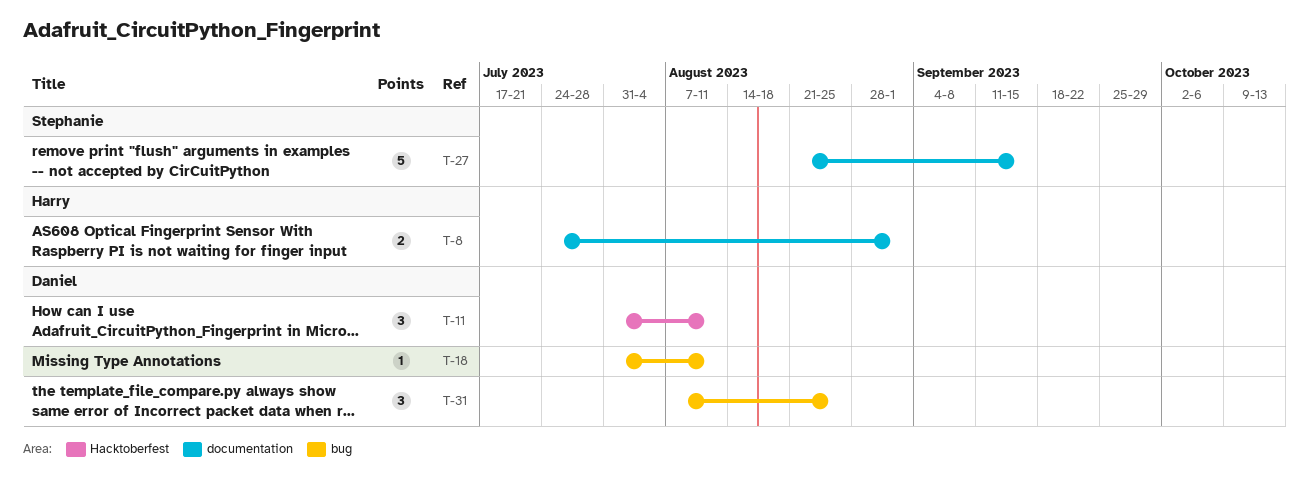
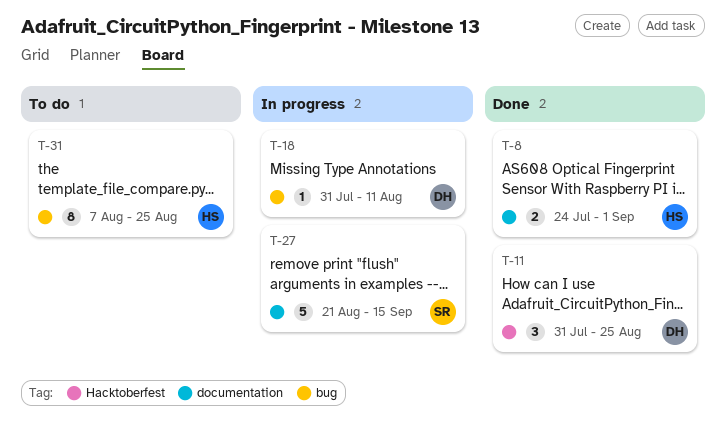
T-11, due: Aug 11 -> Aug 25
T-31, owner: Daniel -> Harry
T-31, estimate: 3 -> 8

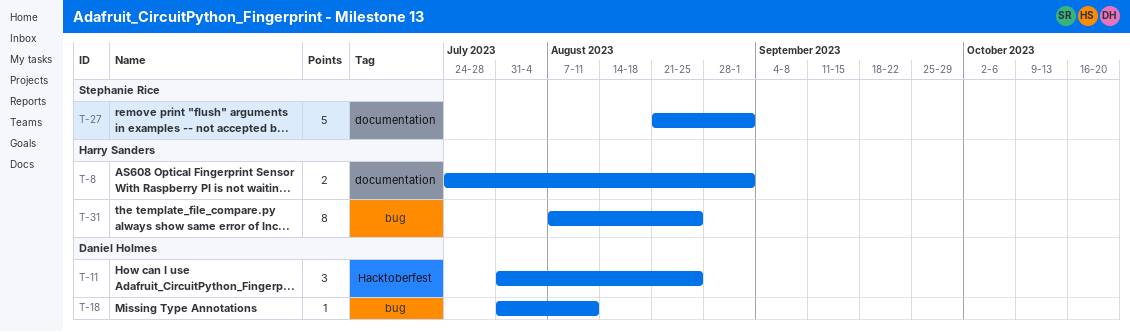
T-27, due: Sep 15 -> Sep 1

